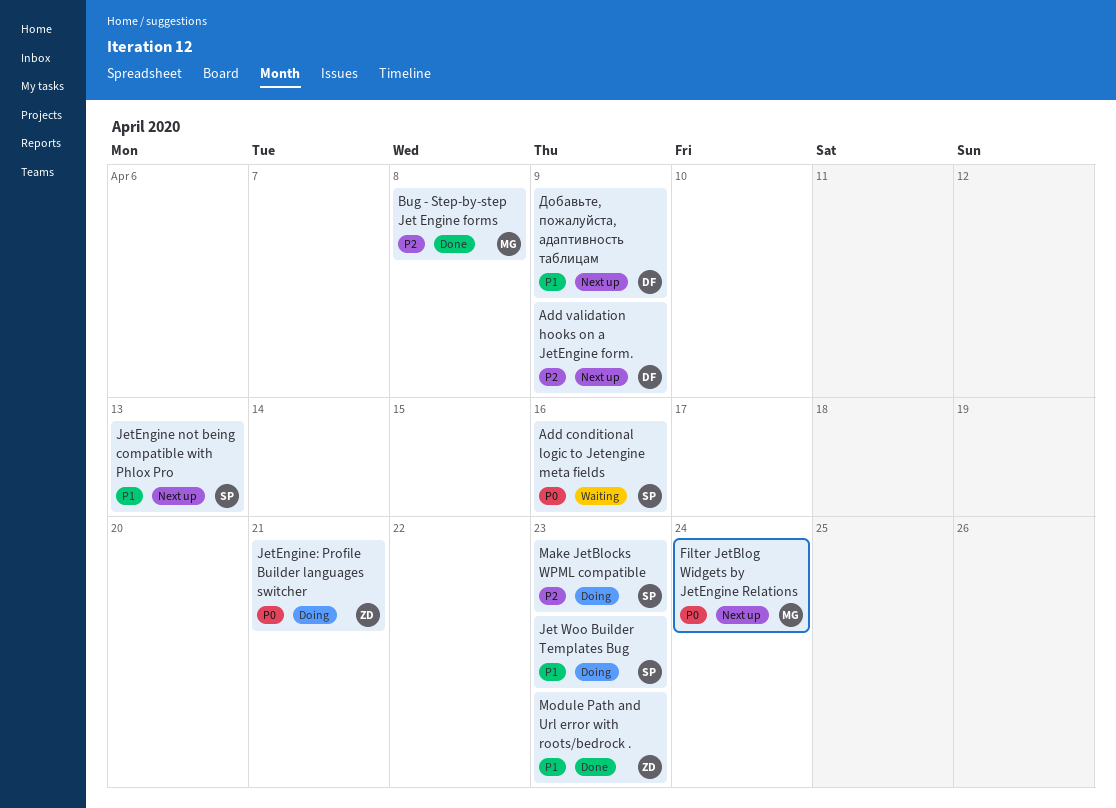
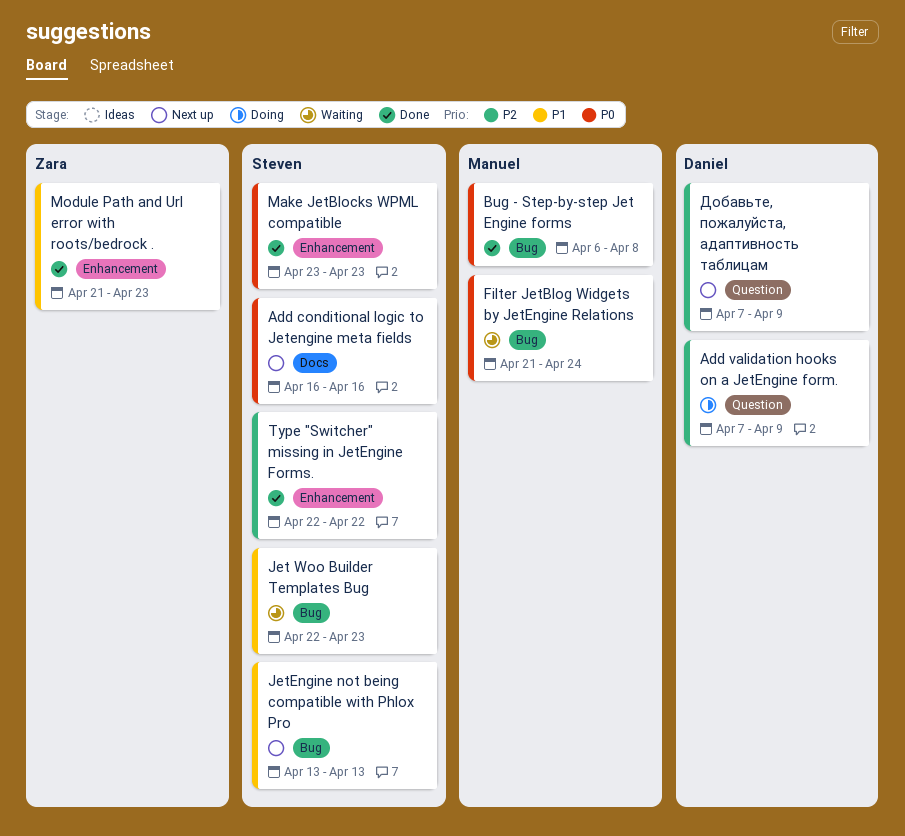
Add conditional logic to Jetengine meta fields, status: Waiting -> Next up
Add validation hooks on a JetEngine form., status: Next up -> Doing
Bug - Step-by-step Jet Engine forms, priority: P2 -> P0
Filter JetBlog Widgets by JetEngine Relations, status: Next up -> Waiting
Jet Woo Builder Templates Bug, status: Doing -> Waiting
JetEngine: Profile Builder languages switcher: present -> none
Make JetBlocks WPML compatible, status: Doing -> Done
Make JetBlocks WPML compatible, priority: P2 -> P0
Type "Switcher" missing in JetEngine Forms.: none -> present
Добавьте, пожалуйста, адаптивность таблицам, priority: P1 -> P2

